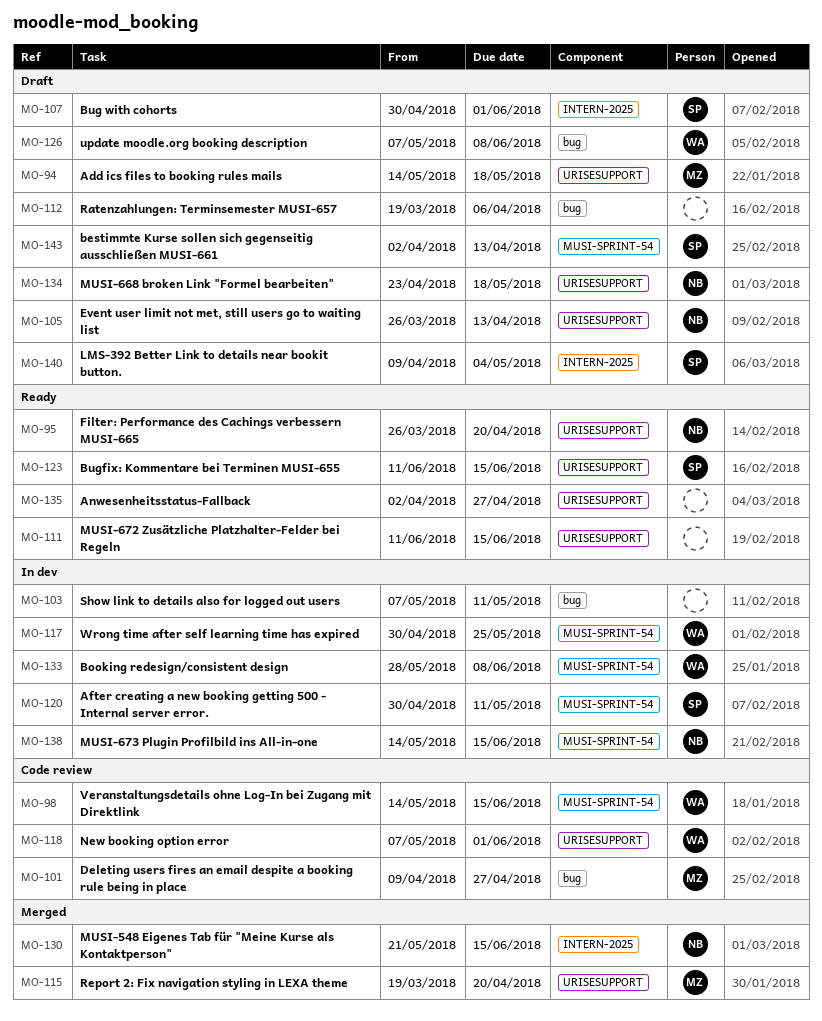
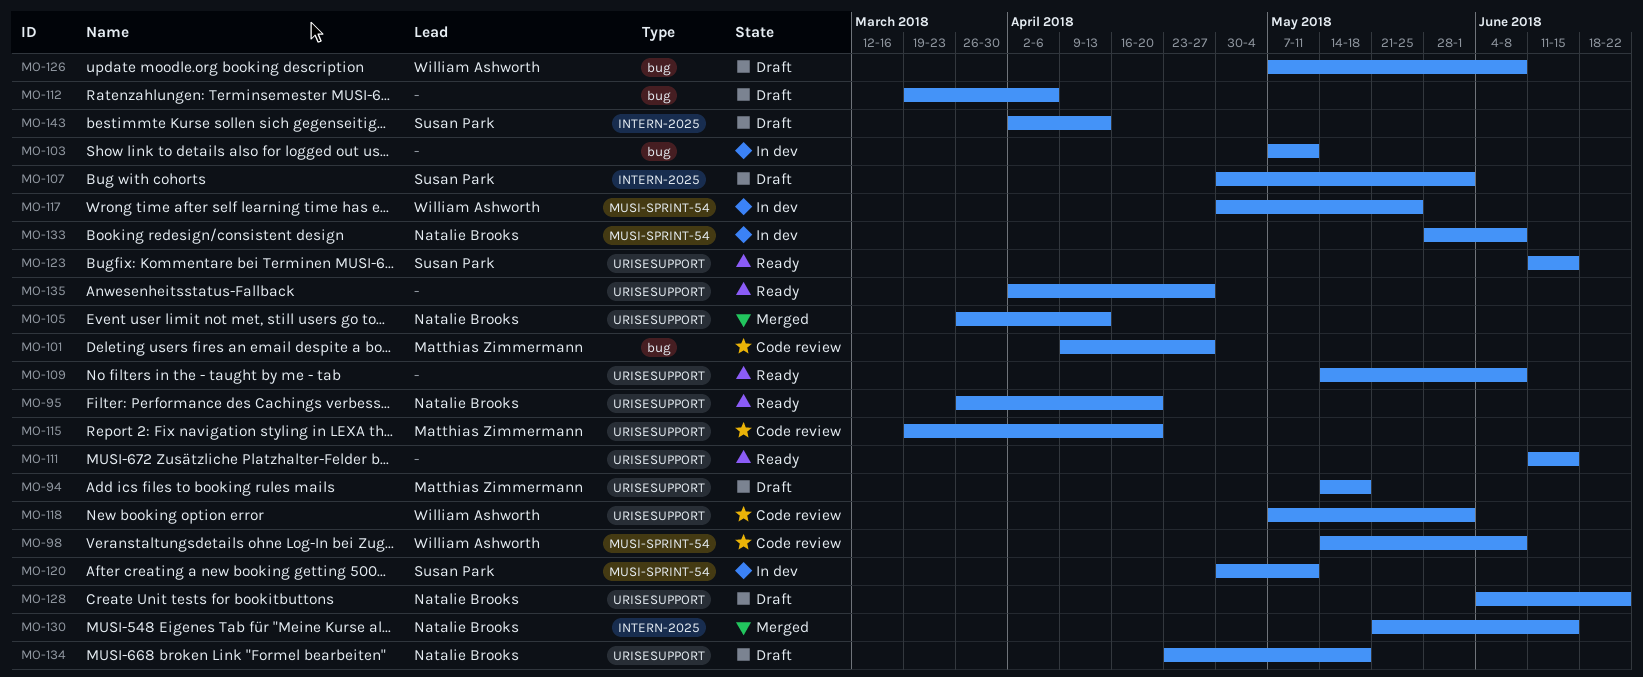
MO-98, due: Jun 15 -> Jun 8
MO-105, status: Draft -> Merged
MO-109: none -> present
MO-115, status: Merged -> Code review
MO-128: none -> present
MO-133, owner: William Ashworth -> Natalie Brooks
MO-138: present -> none
MO-140: present -> none
MO-143, label: MUSI-SPRINT-54 -> INTERN-2025

